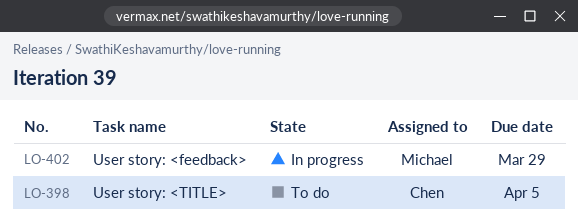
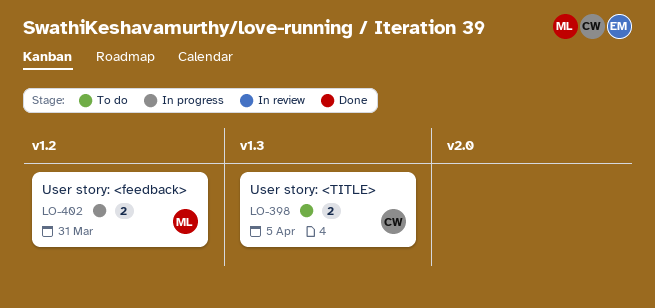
LO-402, due: Mar 29 -> Mar 31

